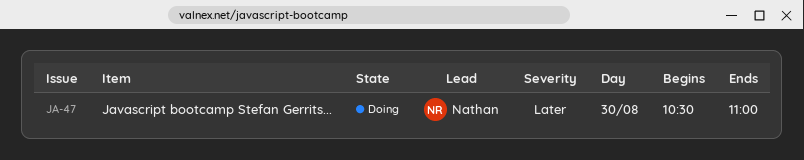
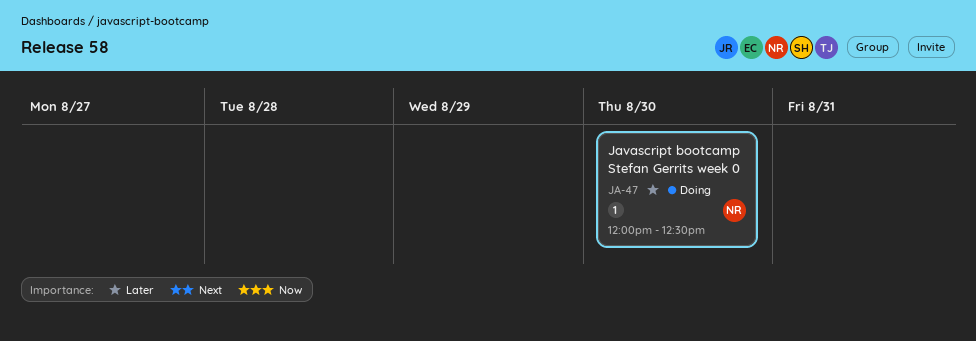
JA-47, begins: 10:30 -> 12:00
JA-47, ends: 11:00 -> 12:30

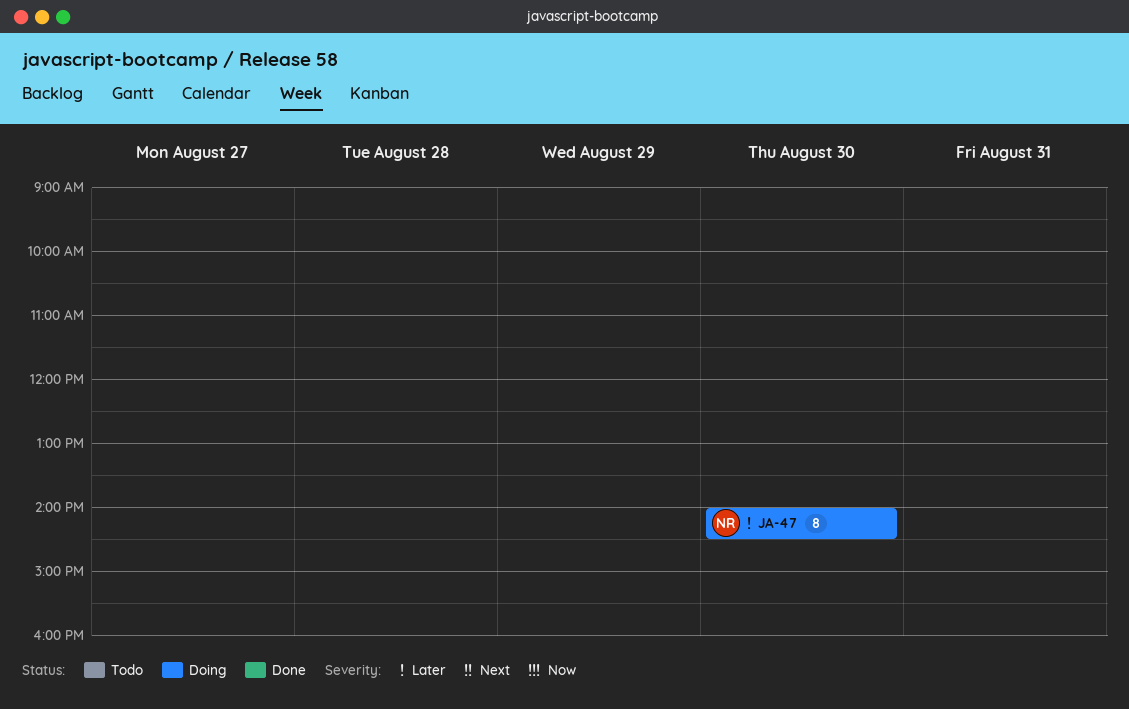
JA-47, estimate: 1 -> 8
JA-47, begins: 12:00 -> 14:00
JA-47, ends: 12:30 -> 14:30

